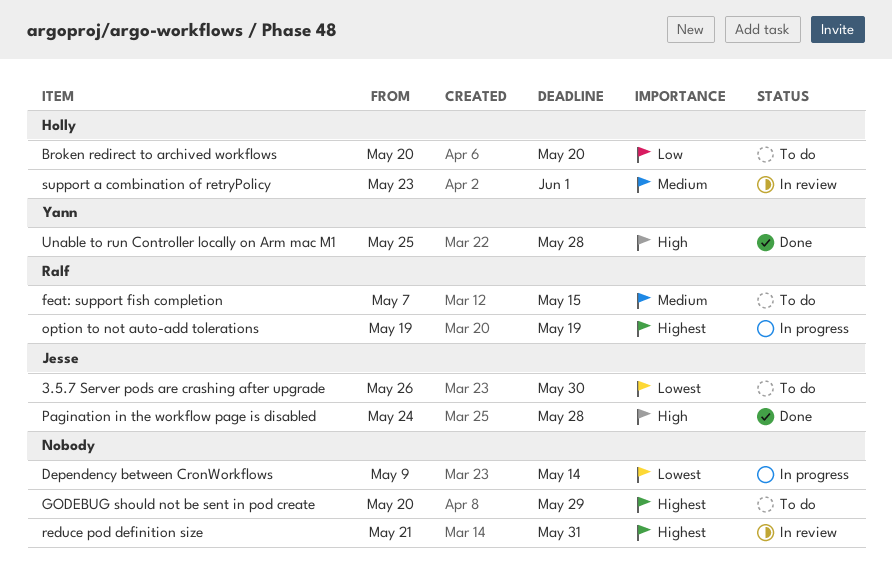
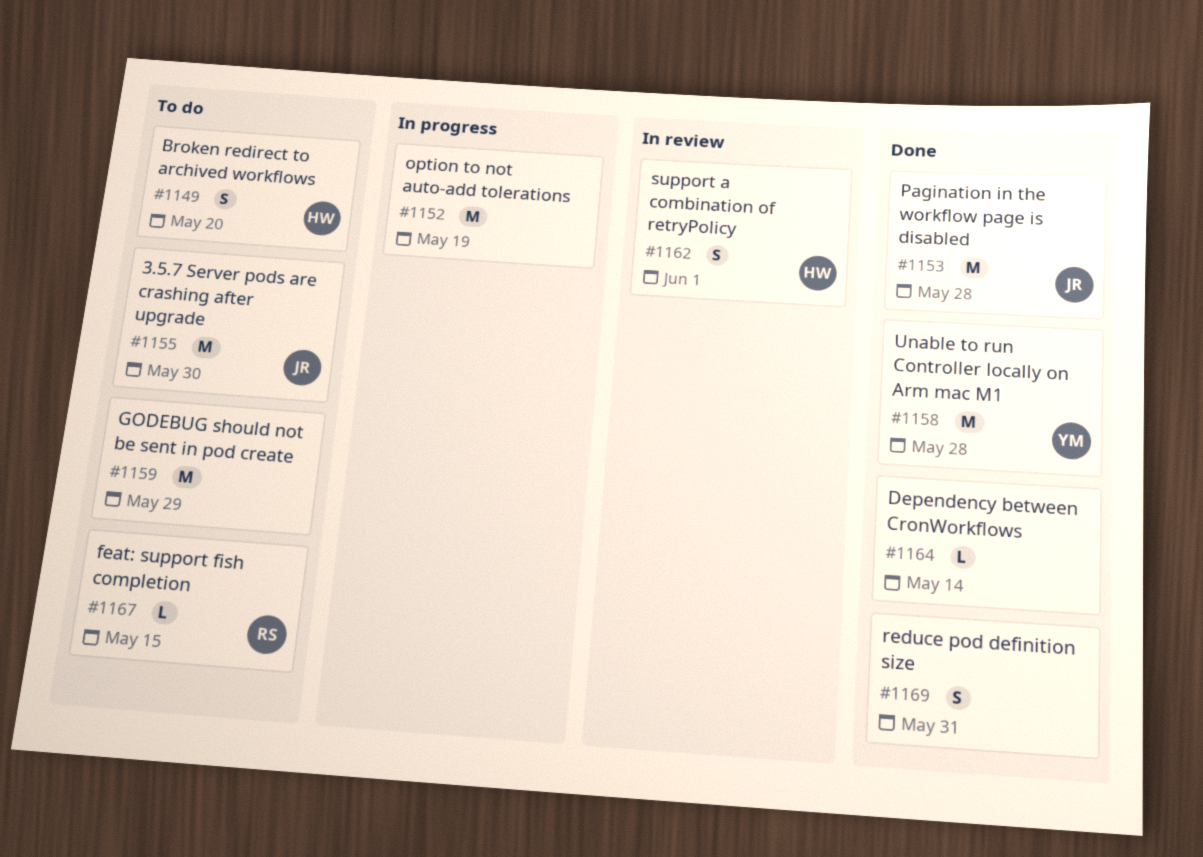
Dependency between CronWorkflows, status: In progress -> Done
option to not auto-add tolerations, owner: Ralf -> none
reduce pod definition size, status: In review -> Done

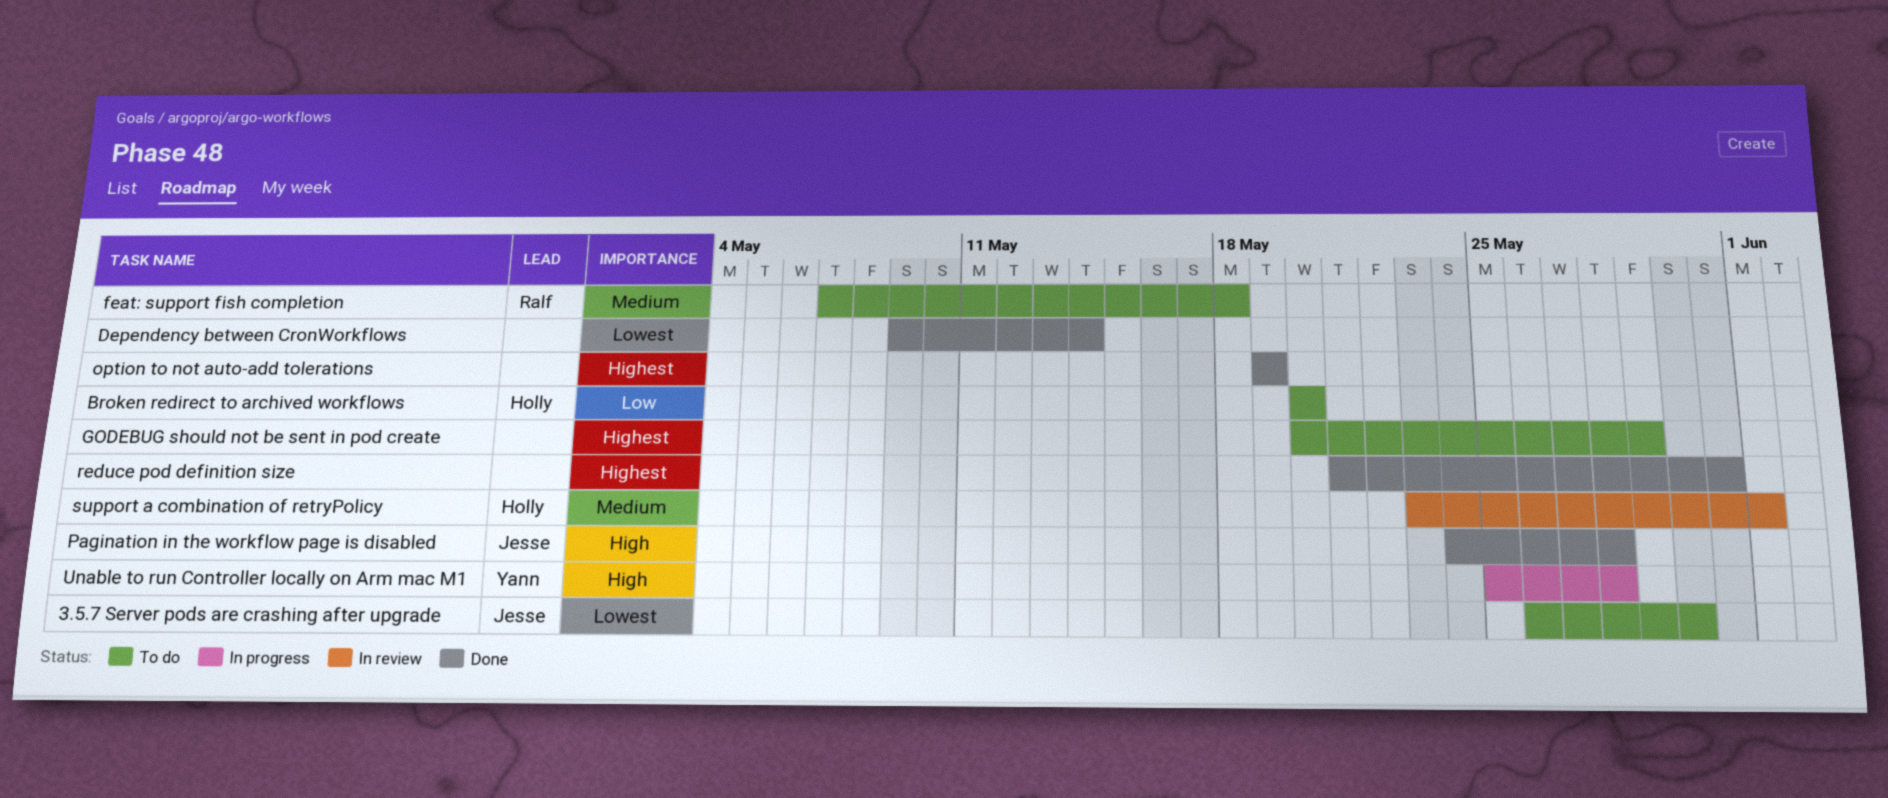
feat: support fish completion, due: May 15 -> May 18
option to not auto-add tolerations, status: In progress -> Done
Unable to run Controller locally on Arm mac M1, status: Done -> In progress

